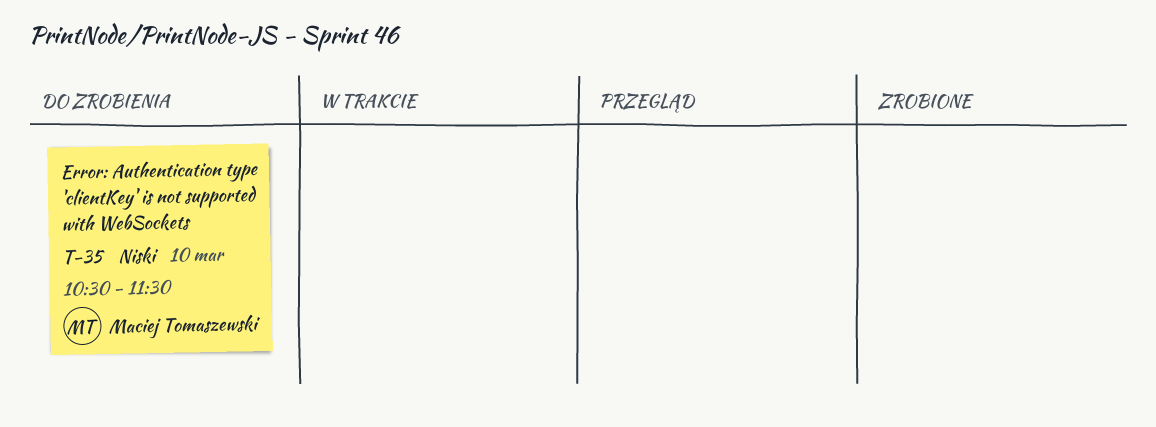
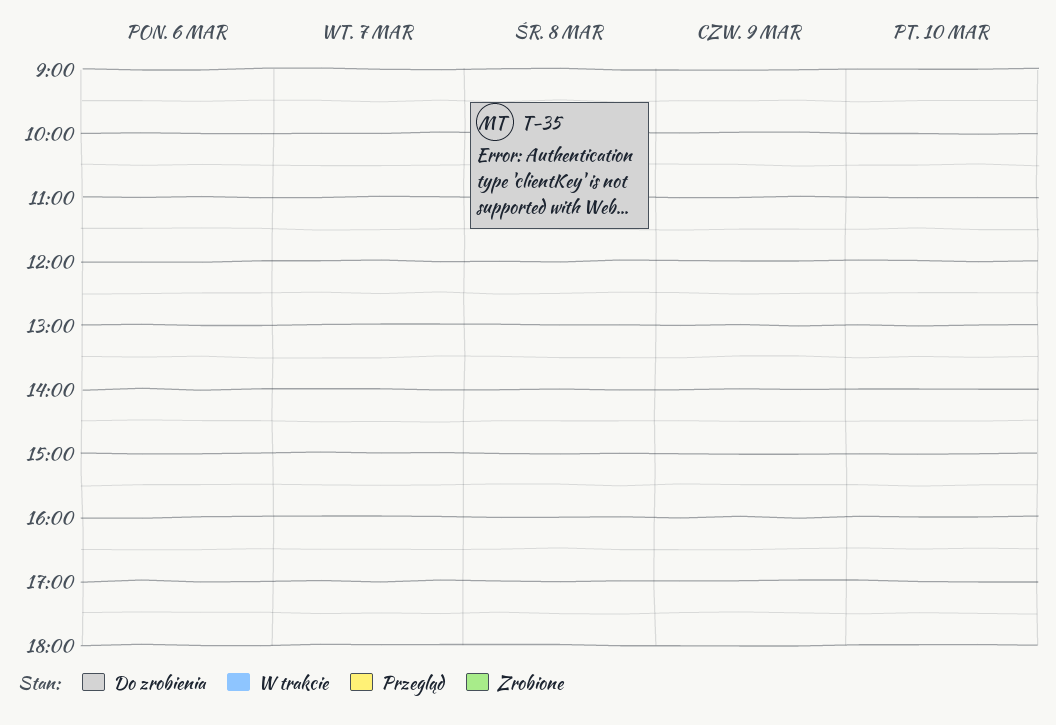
T-35, day: Mar 10 -> Mar 8
T-35, begins: 10:30 -> 09:30

